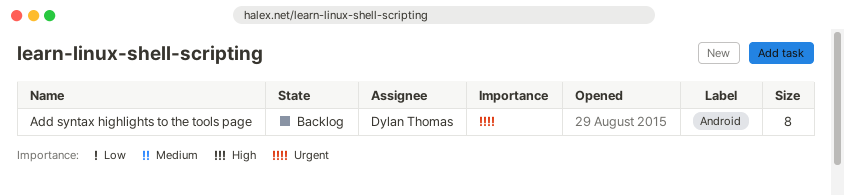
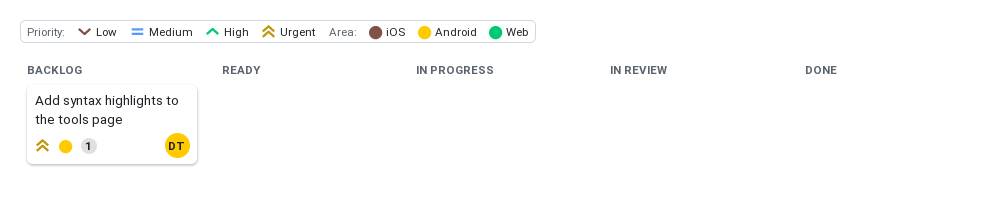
Add syntax highlights to the tools page, estimate: 8 -> 1

